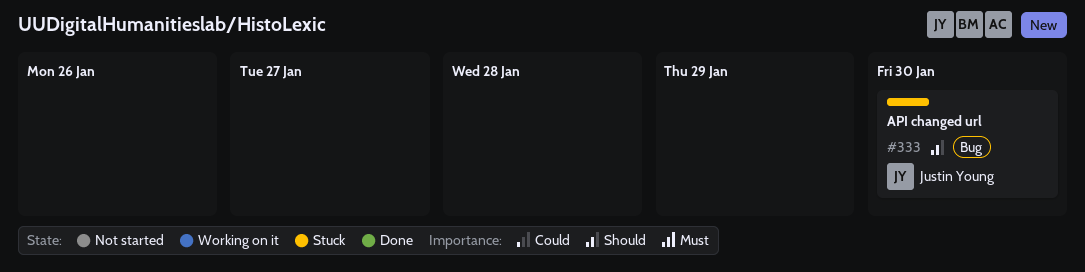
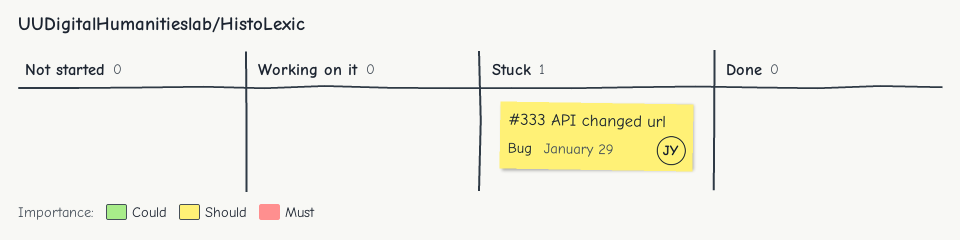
#333, due: Jan 30 -> Jan 29

